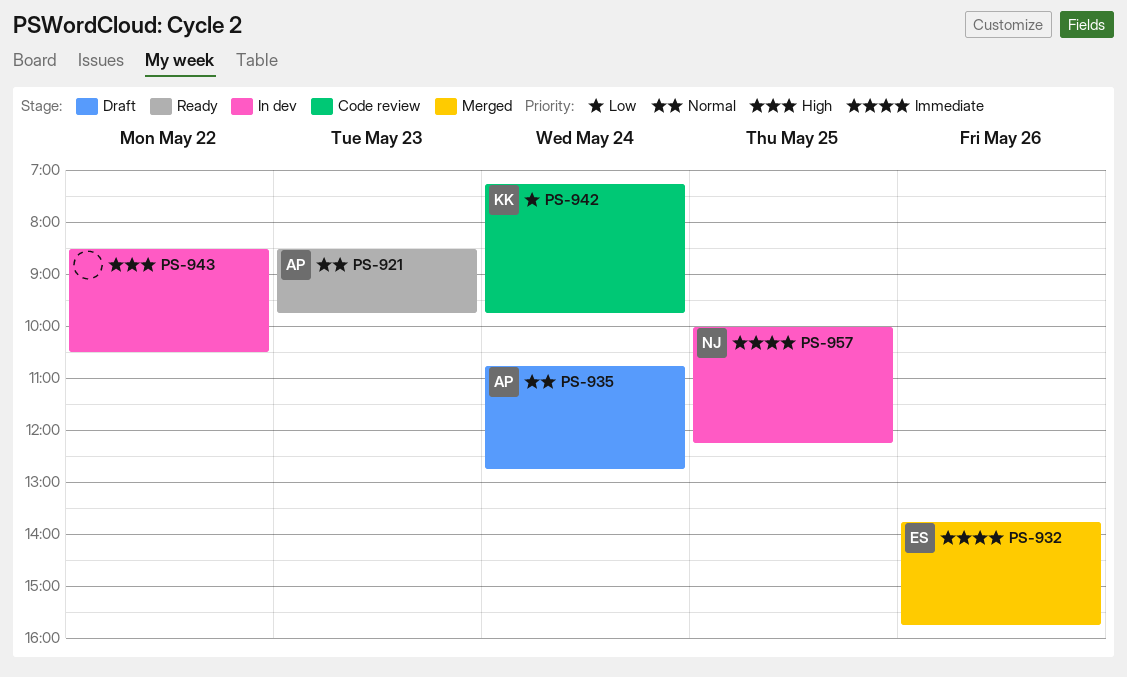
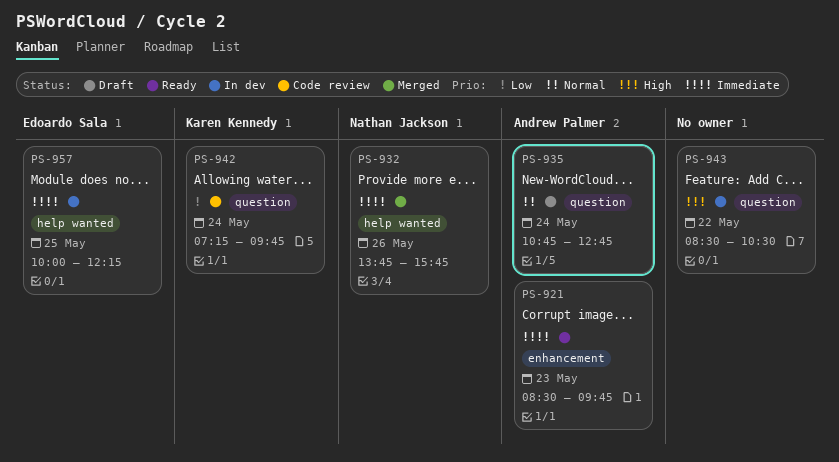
PS-921, priority: Normal -> Immediate
PS-932, owner: Edoardo Sala -> Nathan Jackson
PS-957, owner: Nathan Jackson -> Edoardo Sala

